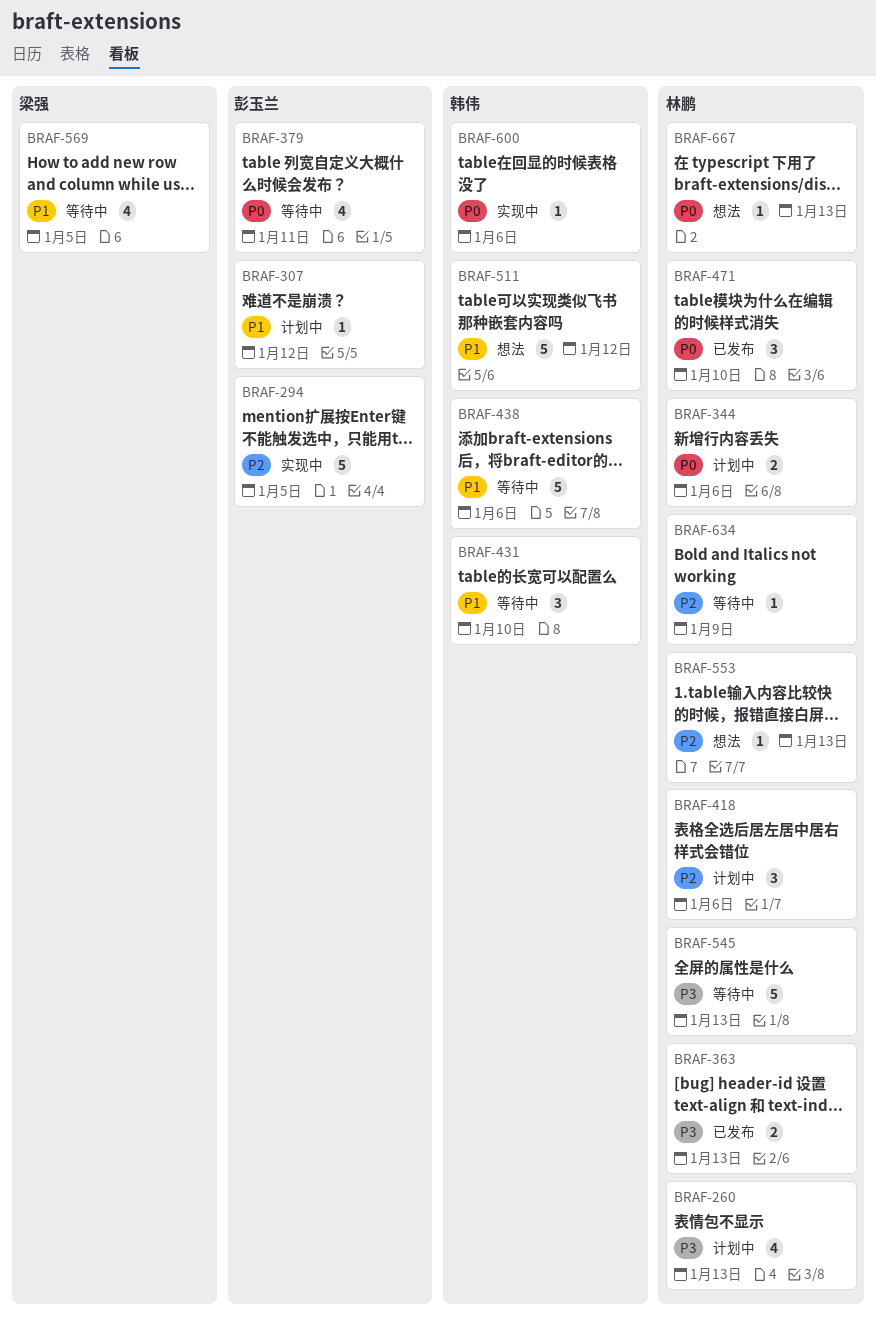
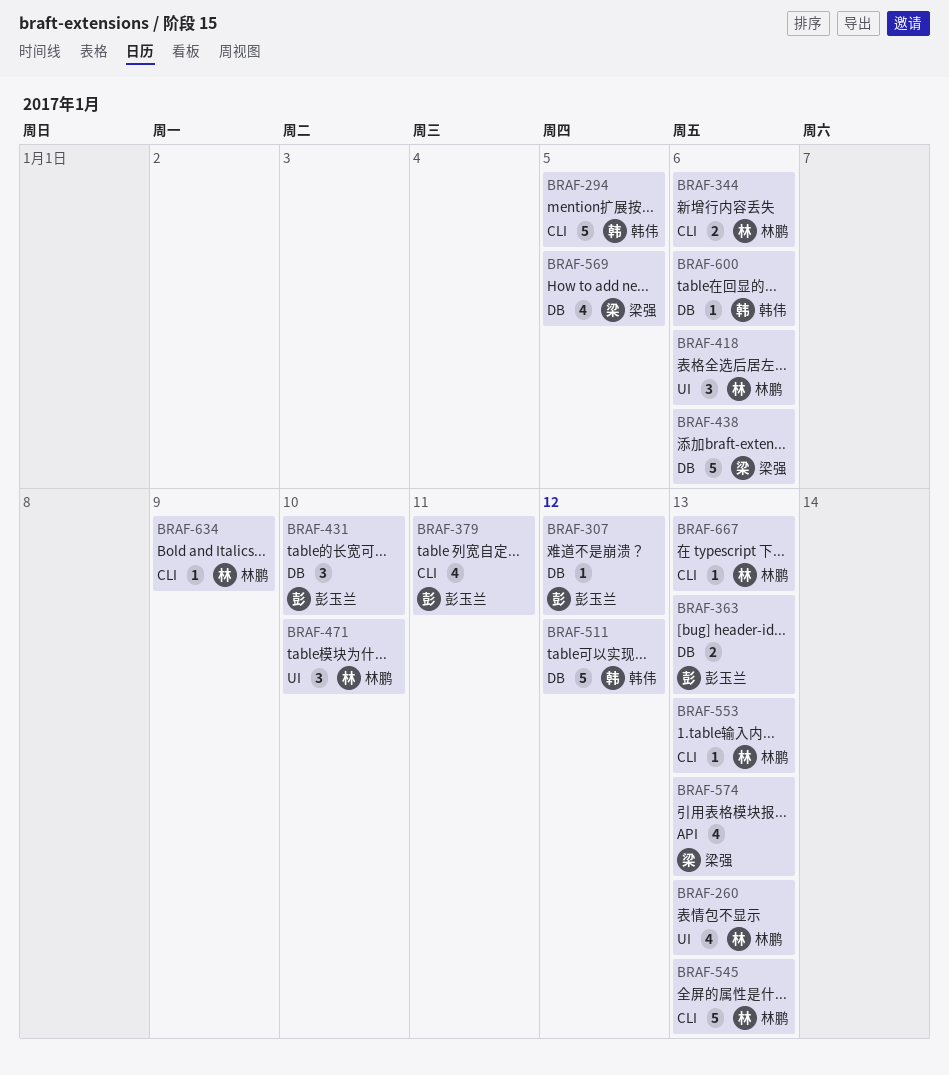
BRAF-294, owner: 彭玉兰 -> 韩伟
BRAF-363, owner: 林鹏 -> 彭玉兰
BRAF-431, owner: 韩伟 -> 彭玉兰
BRAF-438, owner: 韩伟 -> 梁强
BRAF-574: none -> present

